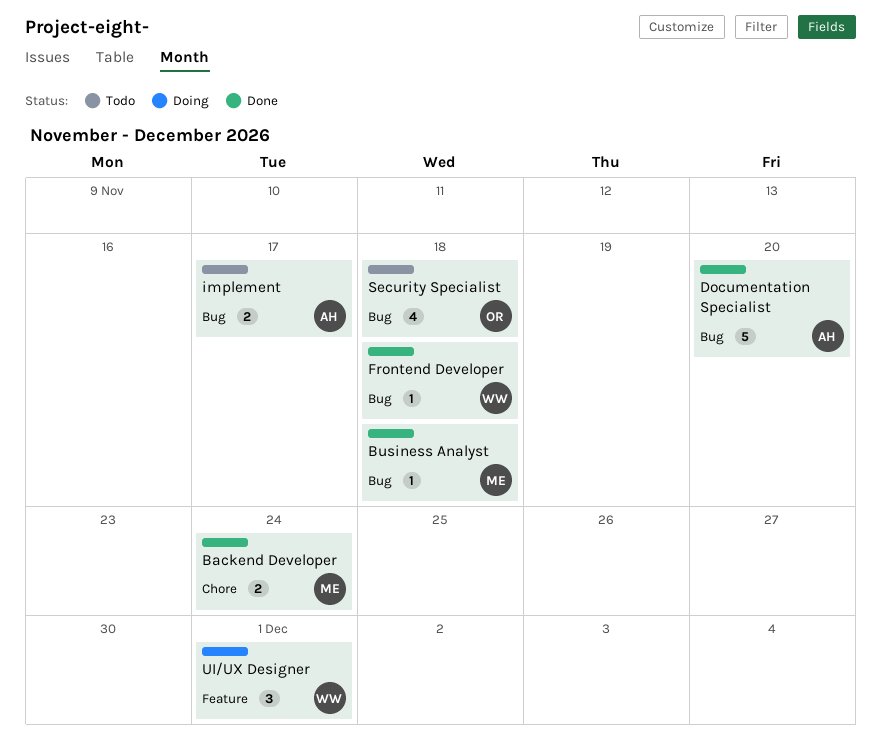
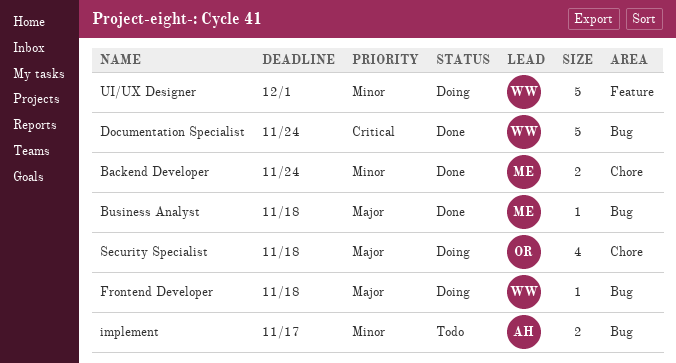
Documentation Specialist, owner: AH -> WW
Documentation Specialist, due: Nov 20 -> Nov 24
Frontend Developer, status: Done -> Doing
Security Specialist, status: Todo -> Doing
Security Specialist, label: Bug -> Chore
UI/UX Designer, estimate: 3 -> 5

